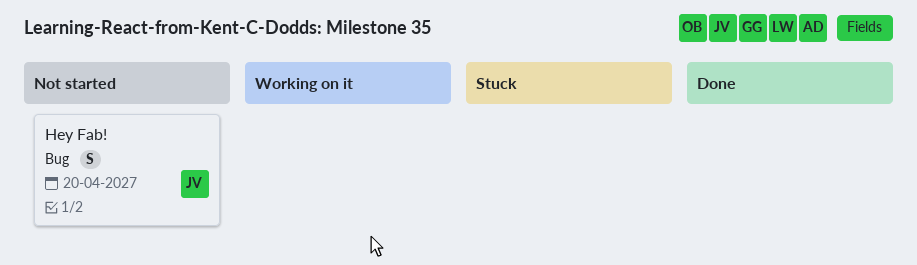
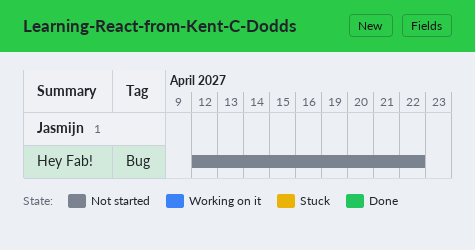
Hey Fab!, due: Apr 20 -> Apr 22

